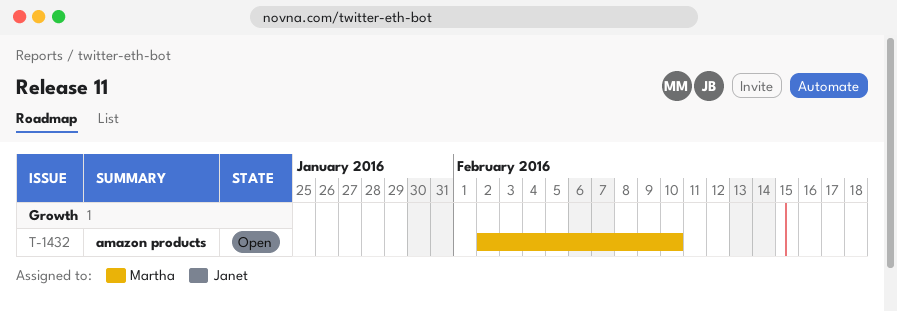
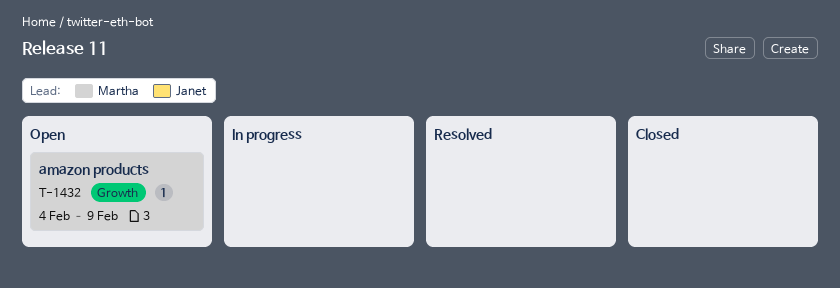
T-1432, start: Feb 2 -> Feb 4
T-1432, due: Feb 10 -> Feb 9

